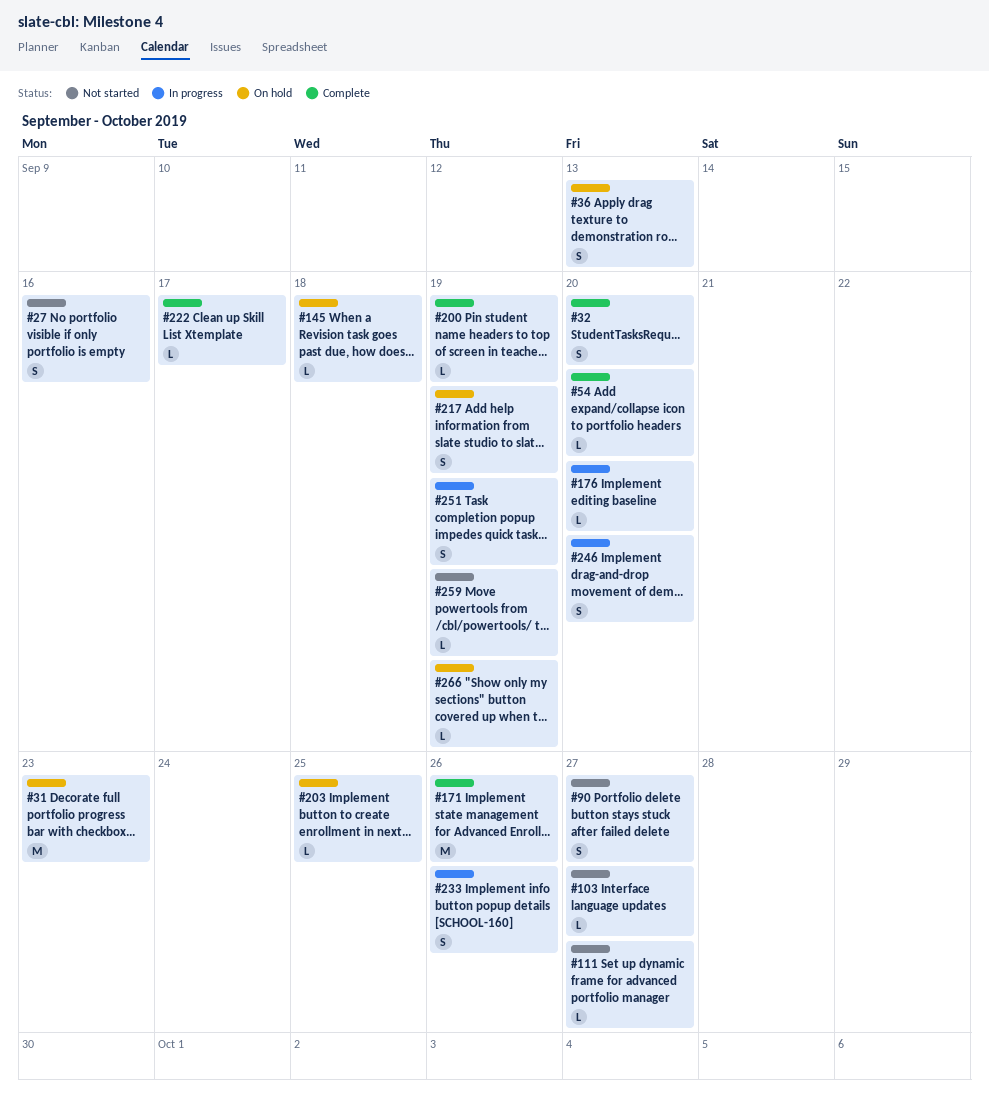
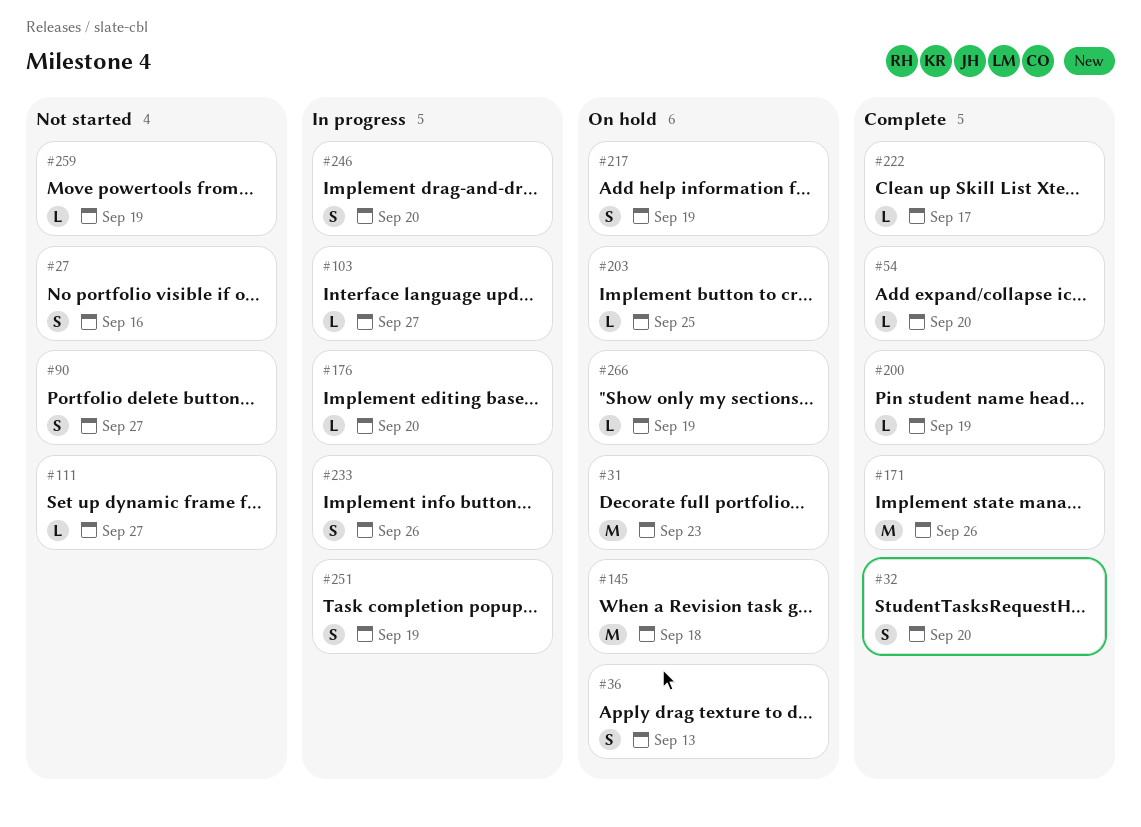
#103, status: Not started -> In progress
#145, estimate: L -> M

